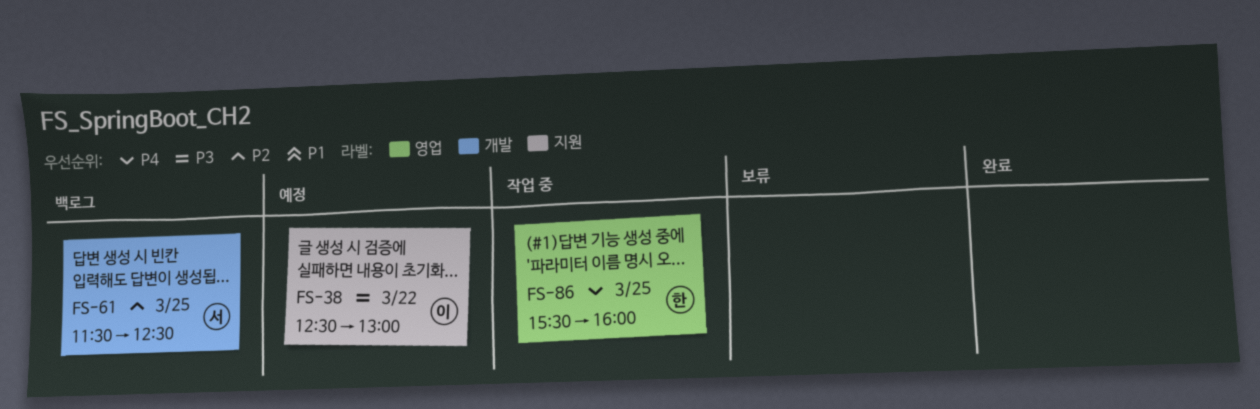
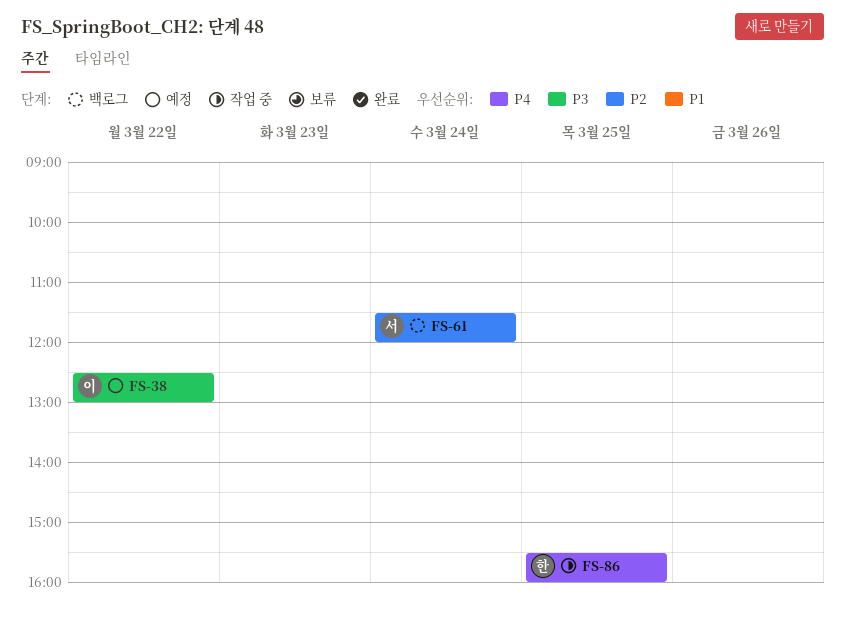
FS-61, day: Mar 25 -> Mar 24
FS-61, ends: 12:30 -> 12:00

